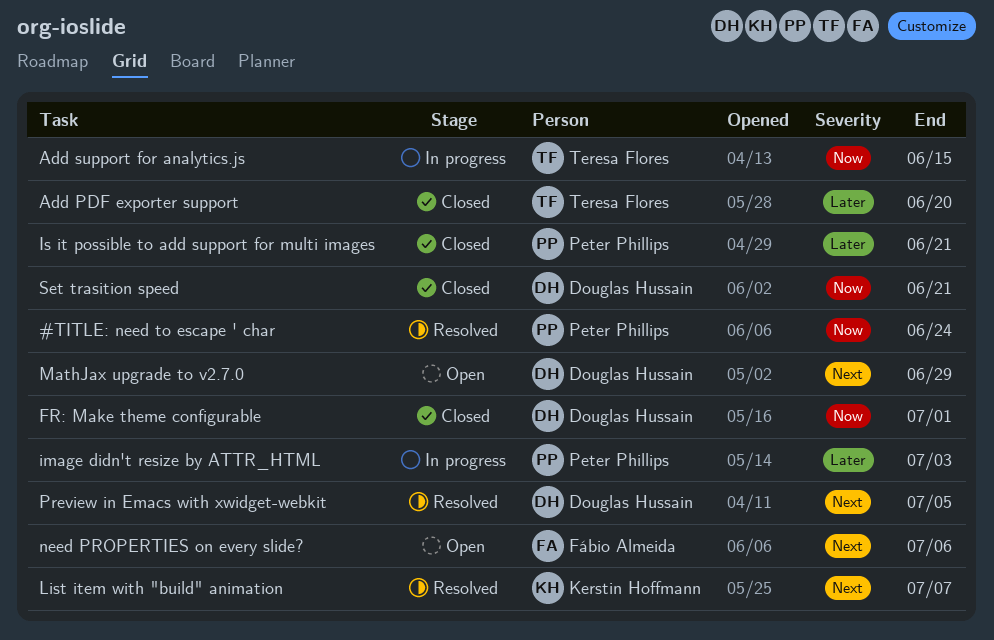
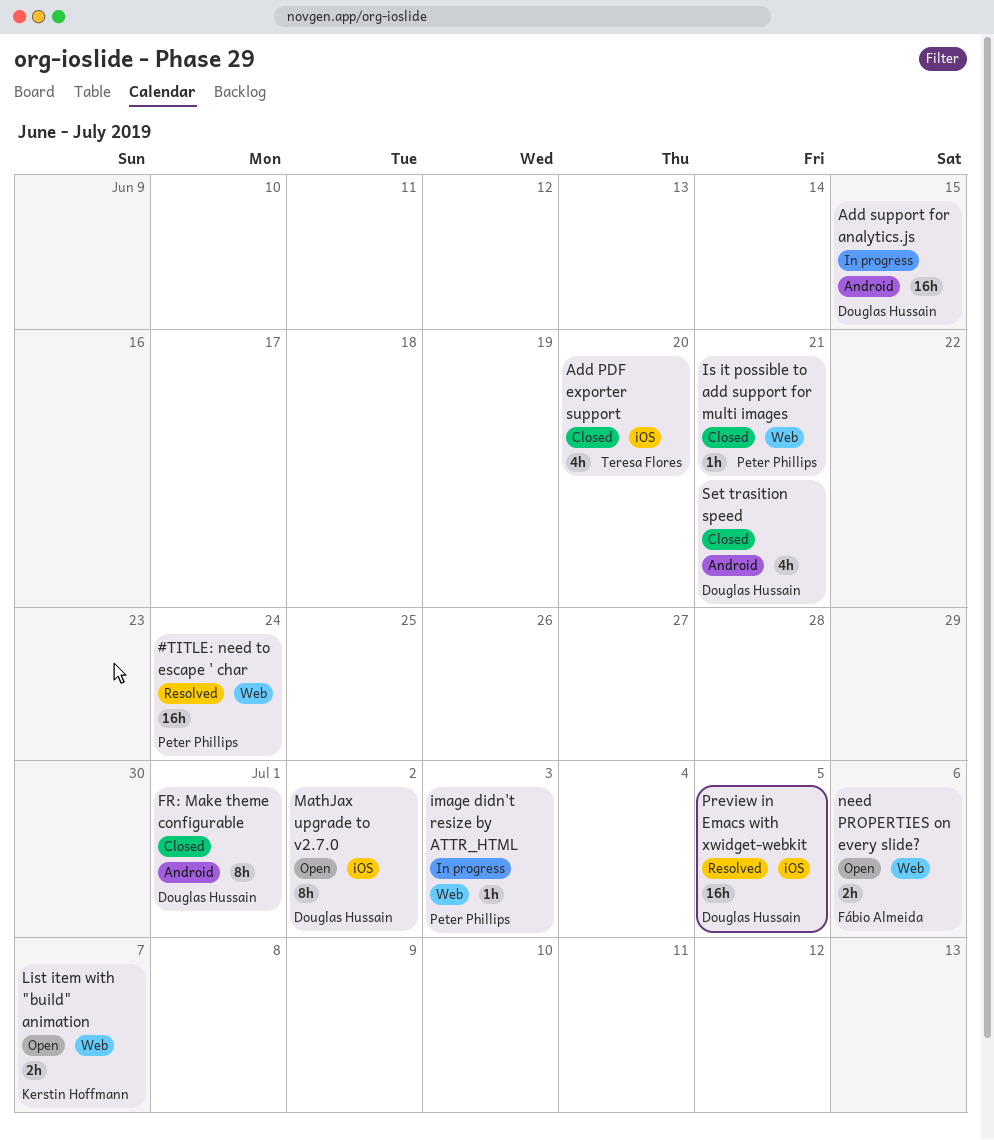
Add support for analytics.js, owner: Teresa Flores -> Douglas Hussain
List item with "build" animation, status: Resolved -> Open
MathJax upgrade to v2.7.0, due: Jun 29 -> Jul 2

